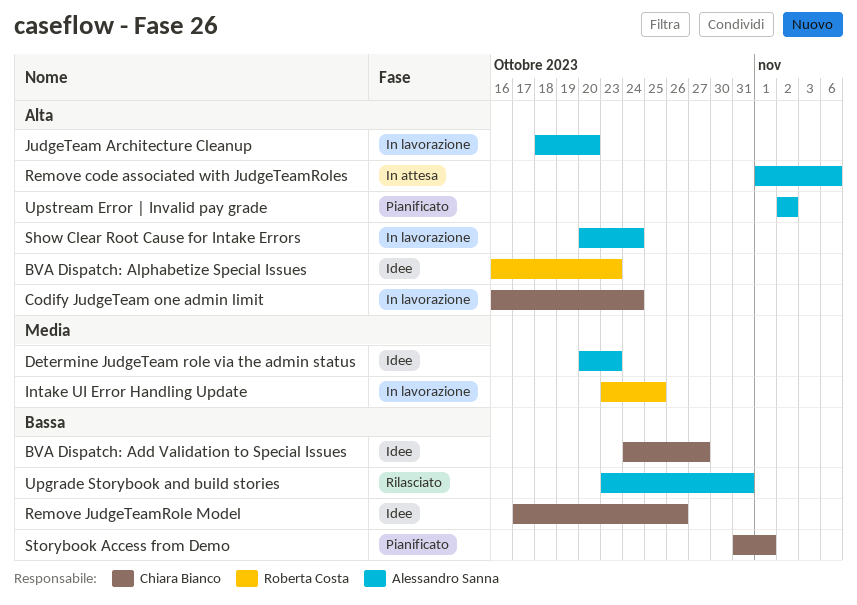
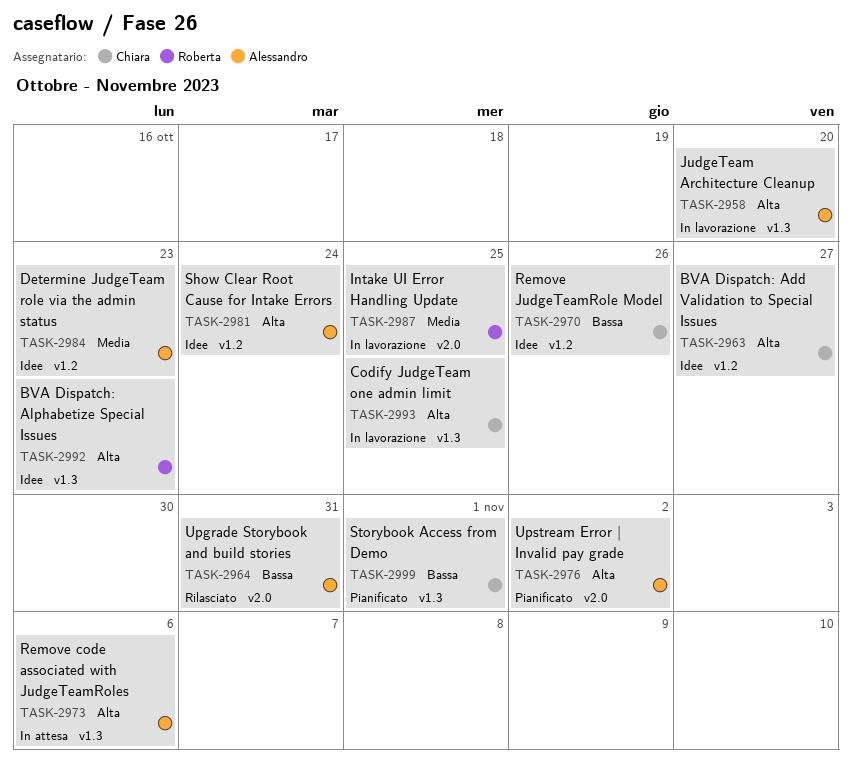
BVA Dispatch: Add Validation to Special Issues, priority: Bassa -> Alta
Codify JudgeTeam one admin limit, due: Oct 24 -> Oct 25
Show Clear Root Cause for Intake Errors, status: In lavorazione -> Idee

